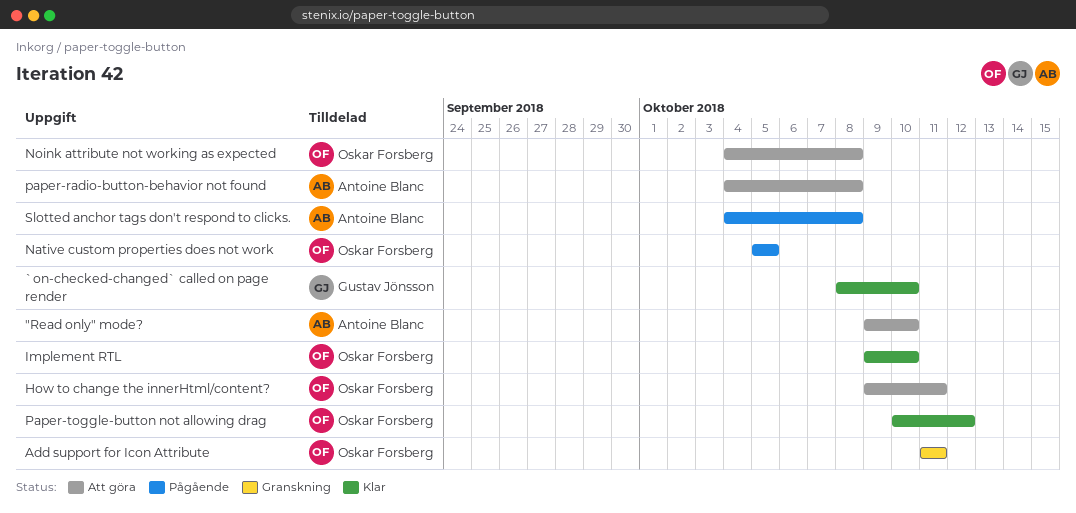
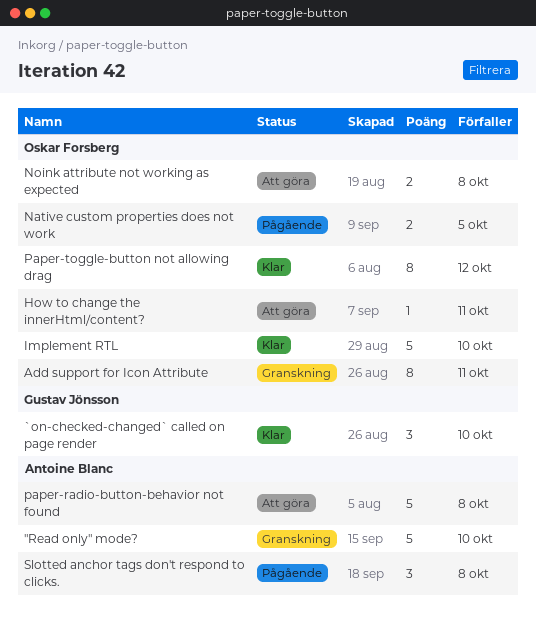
"Read only" mode?, status: Att göra -> Granskning

